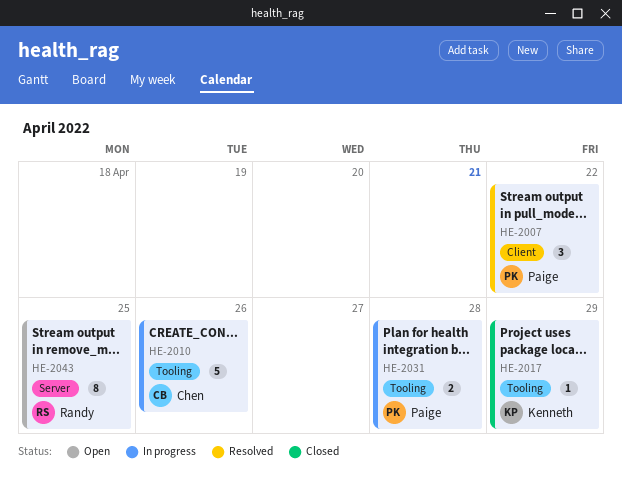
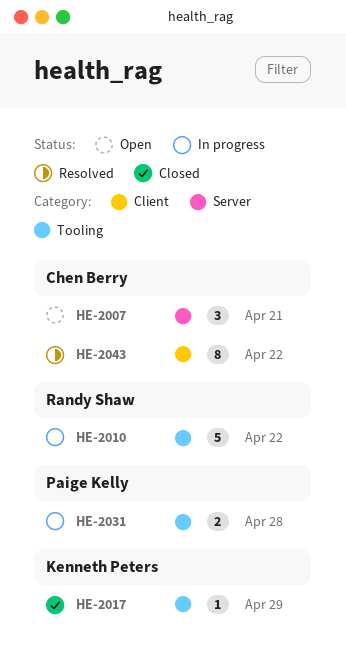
HE-2007, status: Resolved -> Open
HE-2007, owner: Paige Kelly -> Chen Berry
HE-2007, label: Client -> Server
HE-2007, due: Apr 22 -> Apr 21
HE-2010, owner: Chen Berry -> Randy Shaw
HE-2010, due: Apr 26 -> Apr 22
HE-2043, status: Open -> Resolved
HE-2043, owner: Randy Shaw -> Chen Berry
HE-2043, label: Server -> Client
HE-2043, due: Apr 25 -> Apr 22

